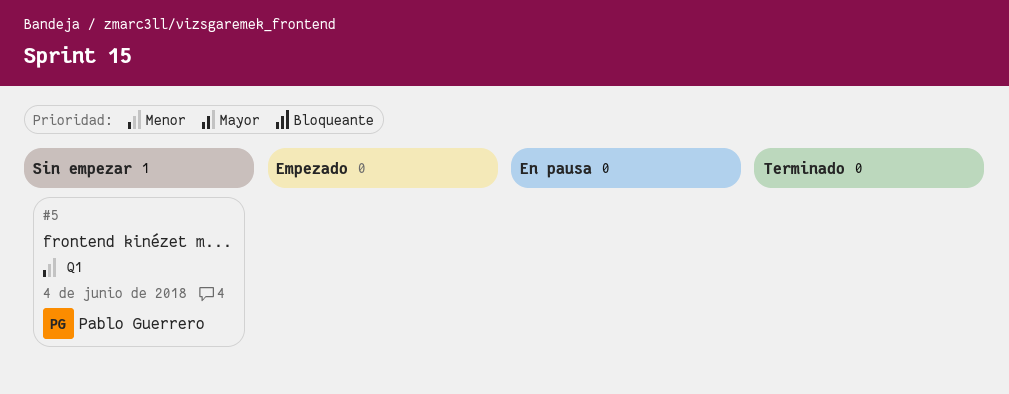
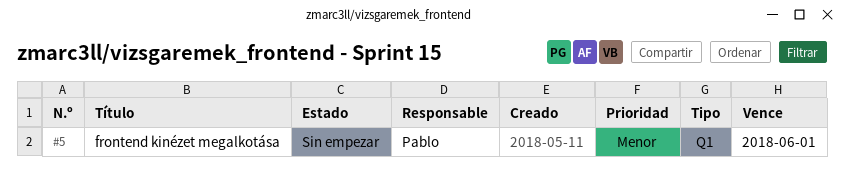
#5, due: Jun 4 -> Jun 1

